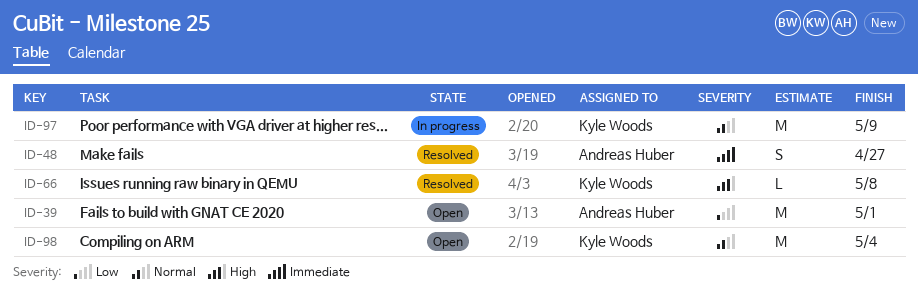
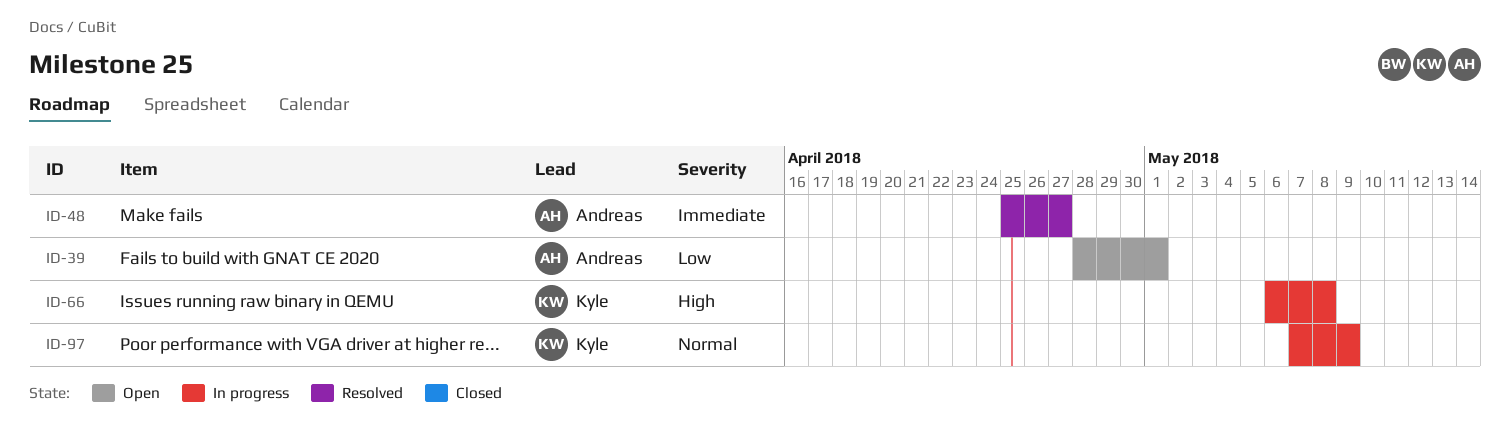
ID-66, status: Resolved -> In progress
ID-98: present -> none

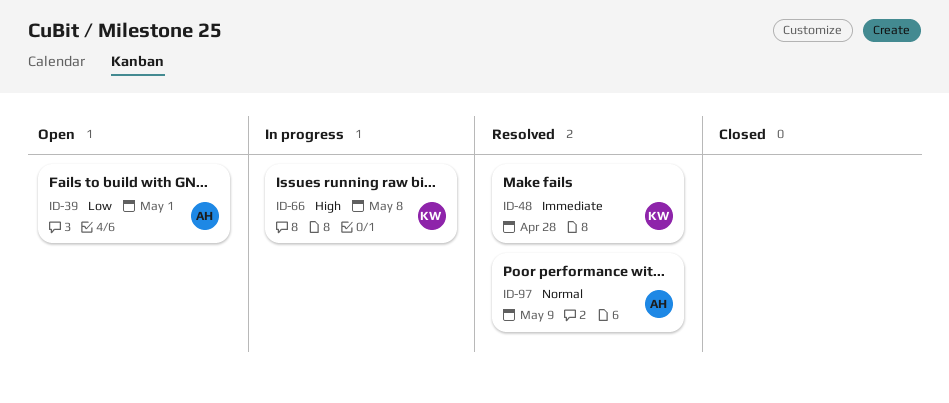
ID-48, owner: Andreas -> Kyle
ID-48, due: Apr 27 -> Apr 28
ID-97, status: In progress -> Resolved
ID-97, owner: Kyle -> Andreas

